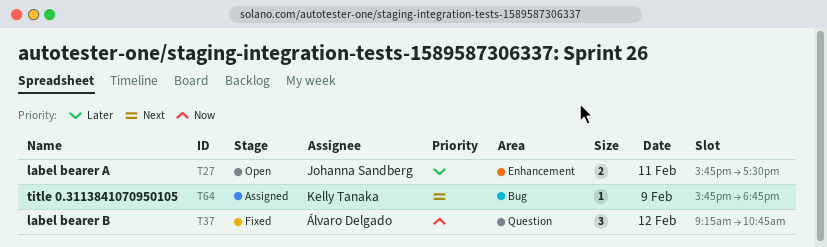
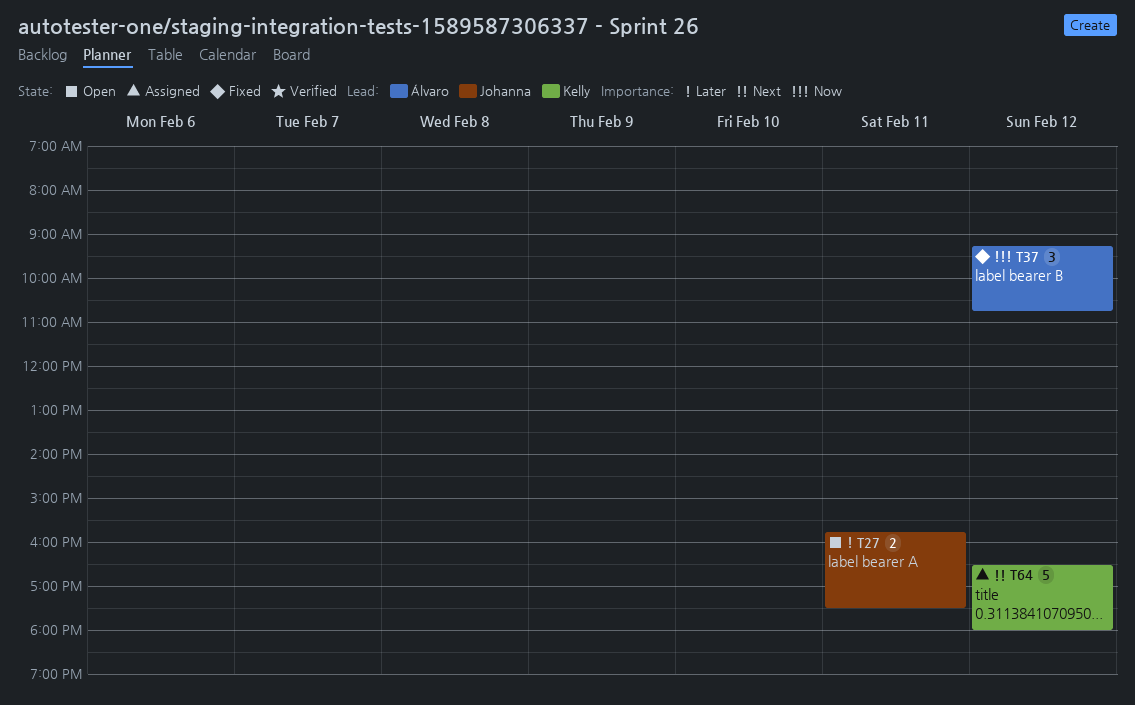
T64, estimate: 1 -> 5
T64, day: Feb 9 -> Feb 12
T64, begins: 15:45 -> 16:30
T64, ends: 18:45 -> 18:00

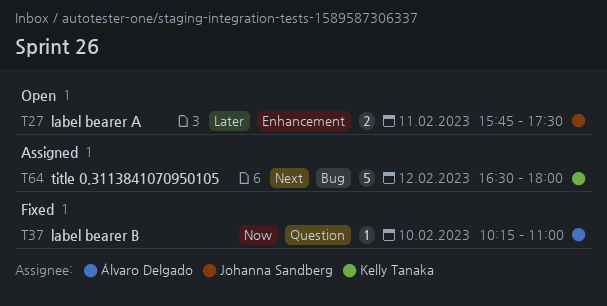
T37, estimate: 3 -> 1
T37, day: Feb 12 -> Feb 10
T37, begins: 09:15 -> 10:15
T37, ends: 10:45 -> 11:00

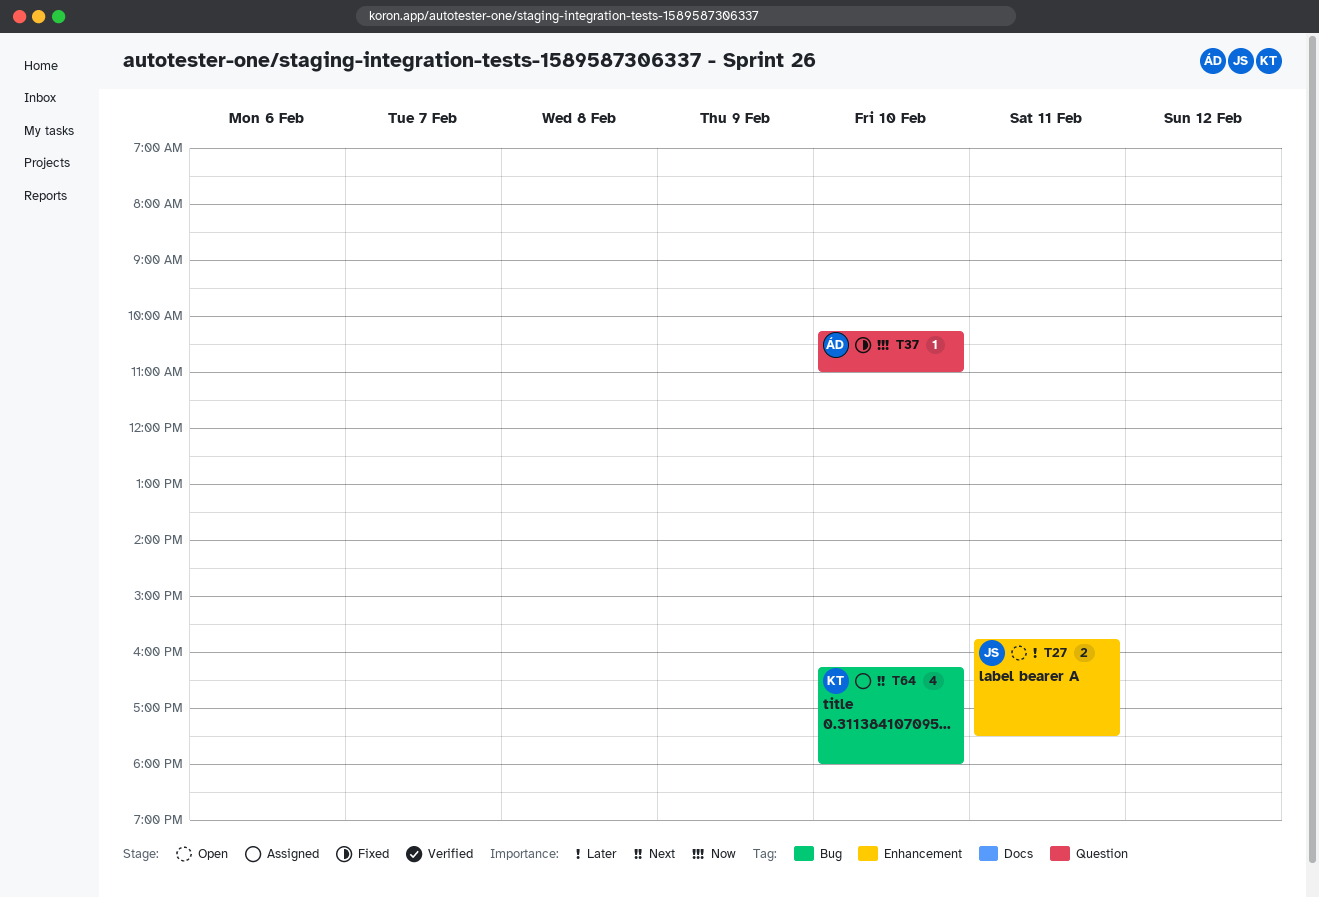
T64, estimate: 5 -> 4
T64, day: Feb 12 -> Feb 10
T64, begins: 16:30 -> 16:15

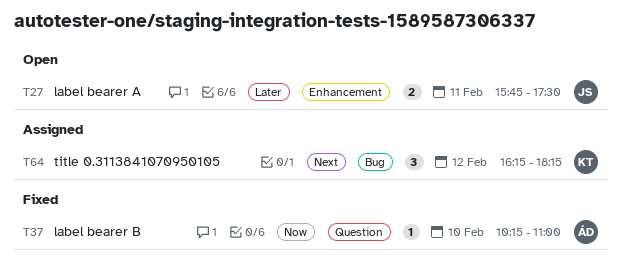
T64, estimate: 4 -> 3
T64, day: Feb 10 -> Feb 12
T64, ends: 18:00 -> 18:15

